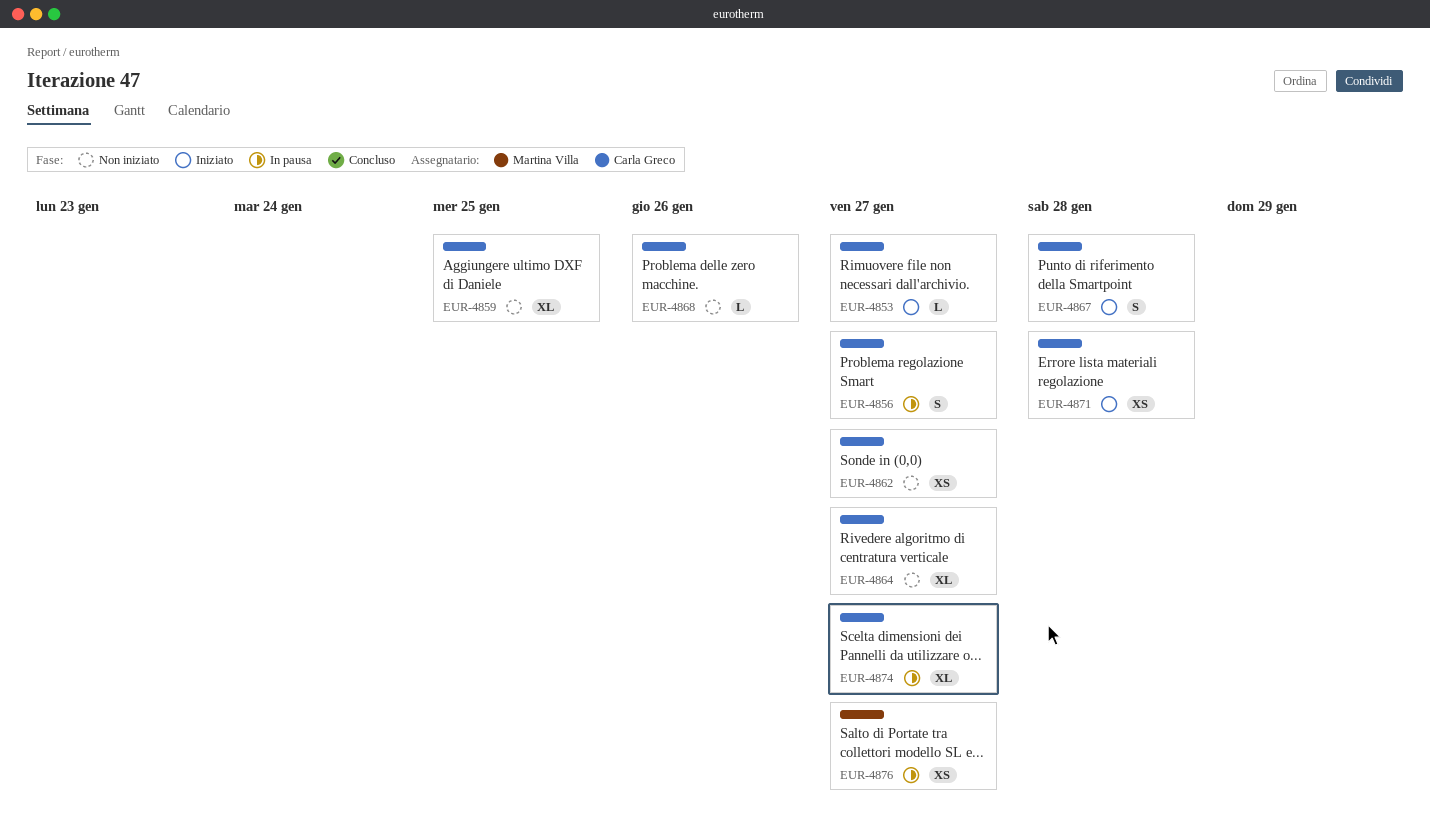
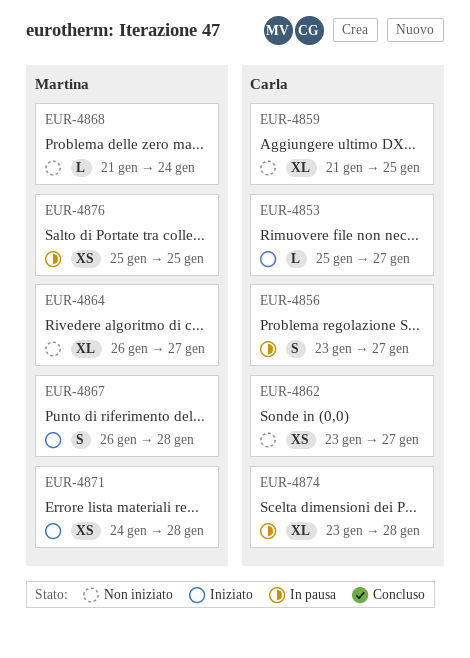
EUR-4864, owner: Carla Greco -> Martina Villa
EUR-4867, owner: Carla Greco -> Martina Villa
EUR-4868, owner: Carla Greco -> Martina Villa
EUR-4868, due: Jan 26 -> Jan 24
EUR-4871, owner: Carla Greco -> Martina Villa
EUR-4874, due: Jan 27 -> Jan 28
EUR-4876, due: Jan 27 -> Jan 25

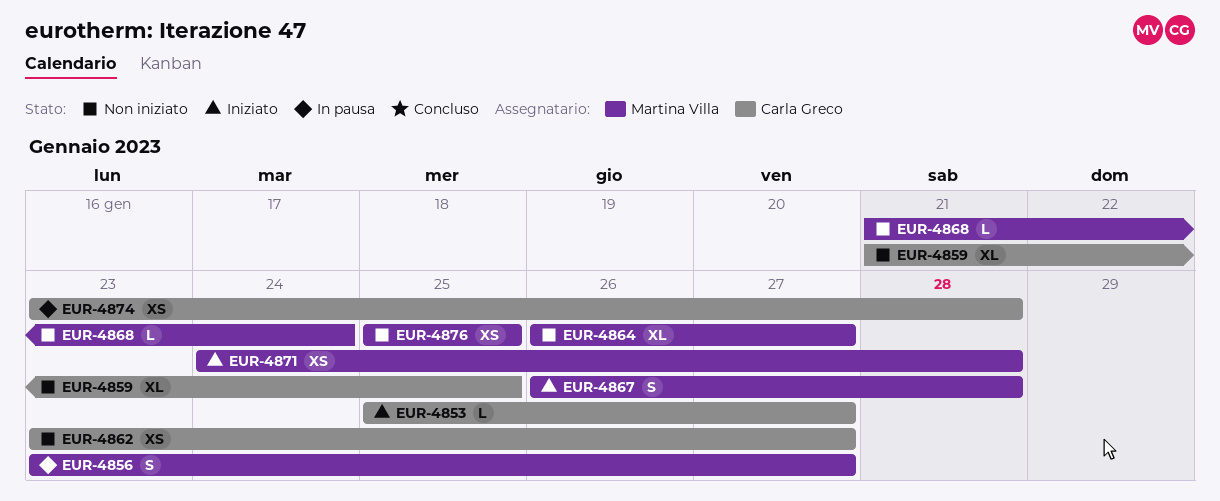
EUR-4856, owner: Carla Greco -> Martina Villa
EUR-4874, estimate: XL -> XS
EUR-4876, status: In pausa -> Non iniziato

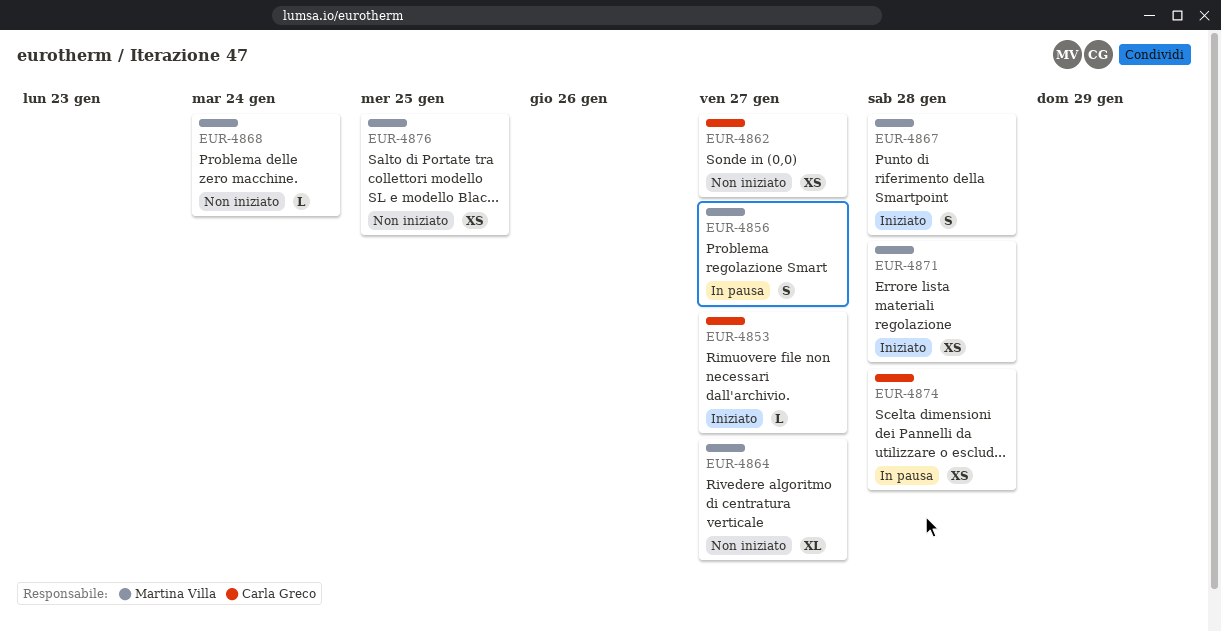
EUR-4859: present -> none

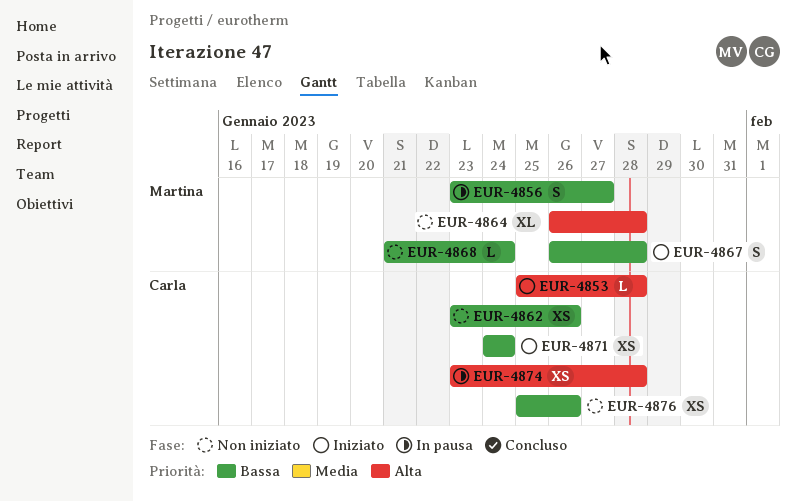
EUR-4853, due: Jan 27 -> Jan 28
EUR-4862, due: Jan 27 -> Jan 26
EUR-4864, due: Jan 27 -> Jan 28
EUR-4871, owner: Martina Villa -> Carla Greco
EUR-4871, due: Jan 28 -> Jan 24
EUR-4876, owner: Martina Villa -> Carla Greco
EUR-4876, due: Jan 25 -> Jan 26

